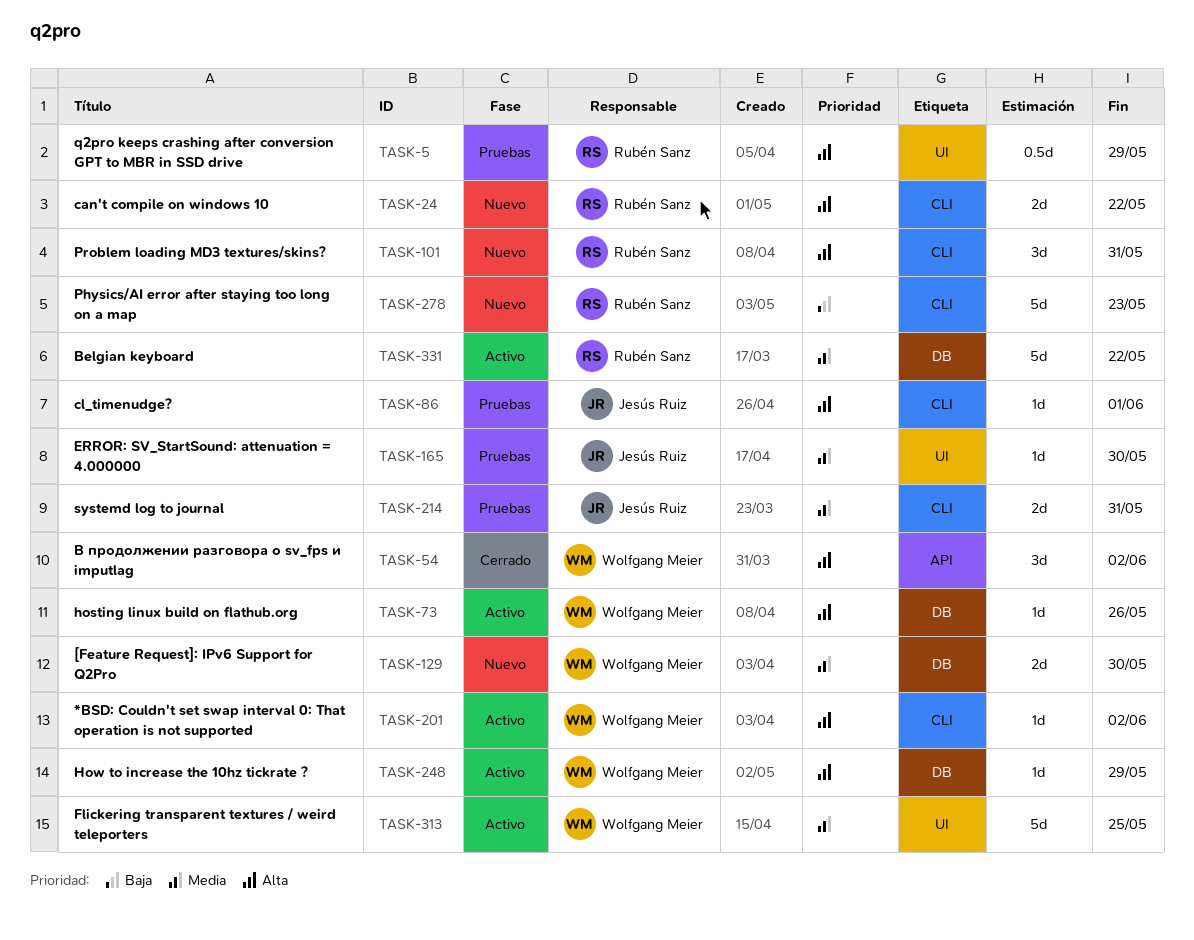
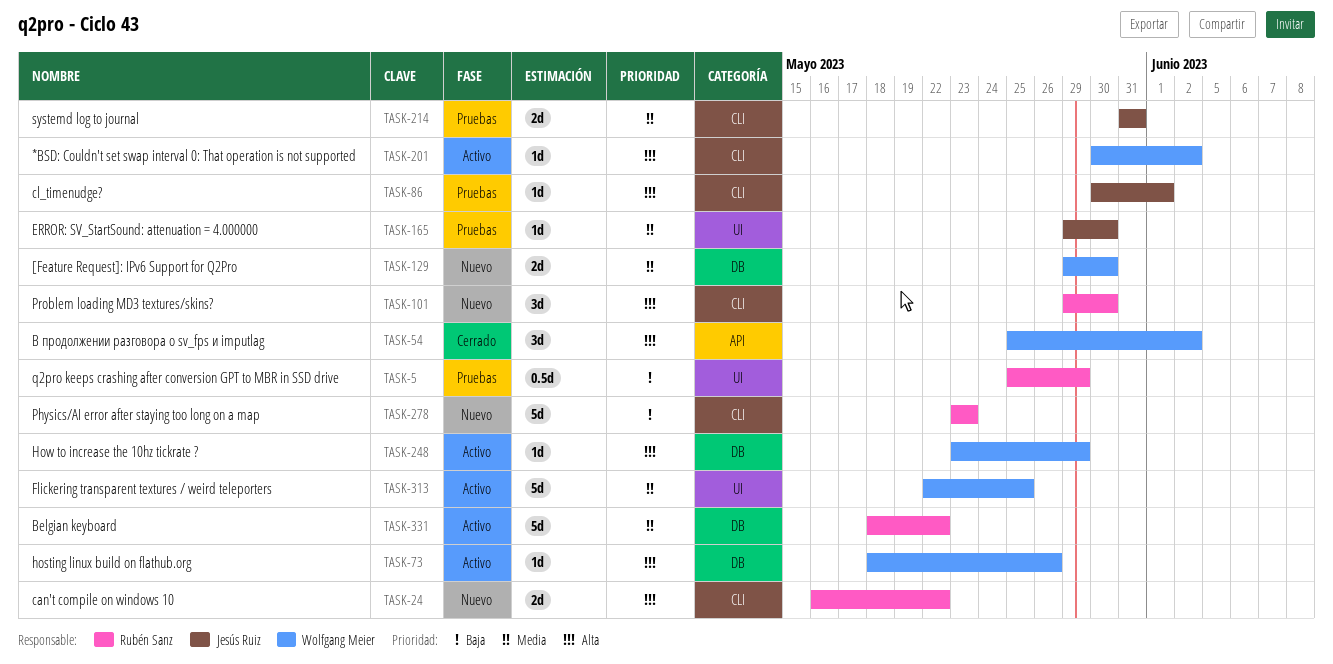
TASK-5, priority: Alta -> Baja
TASK-101, due: May 31 -> May 30

